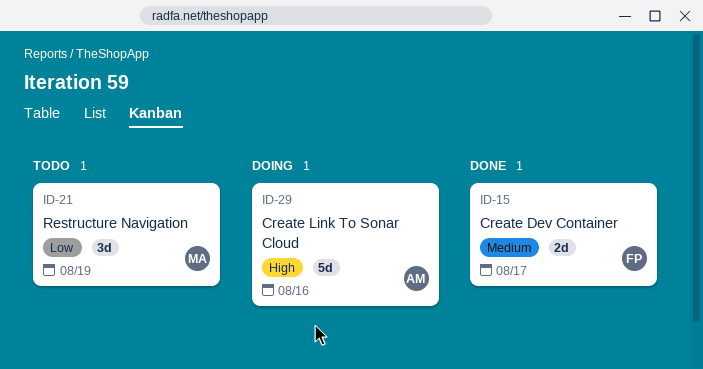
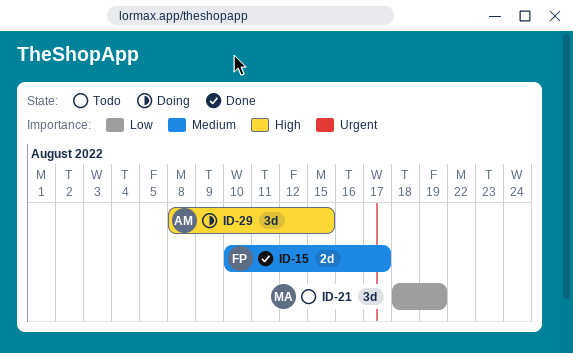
ID-29, estimate: 5d -> 3d
ID-29, due: Aug 16 -> Aug 15

